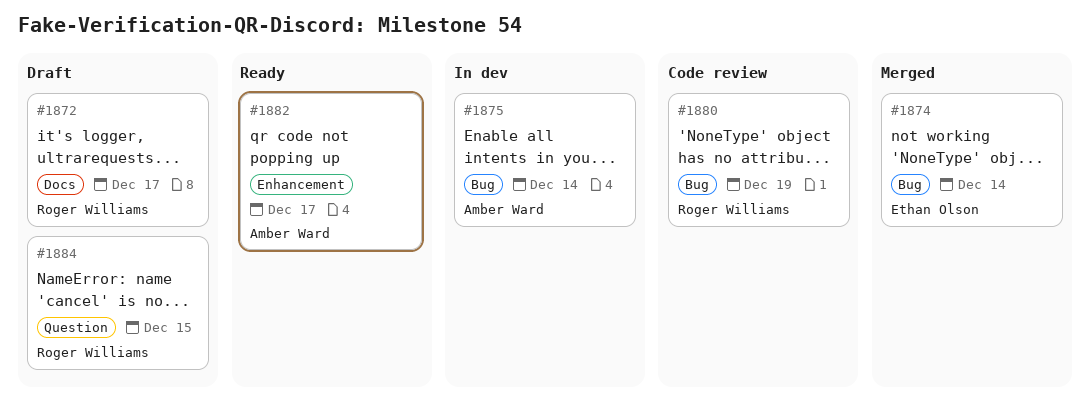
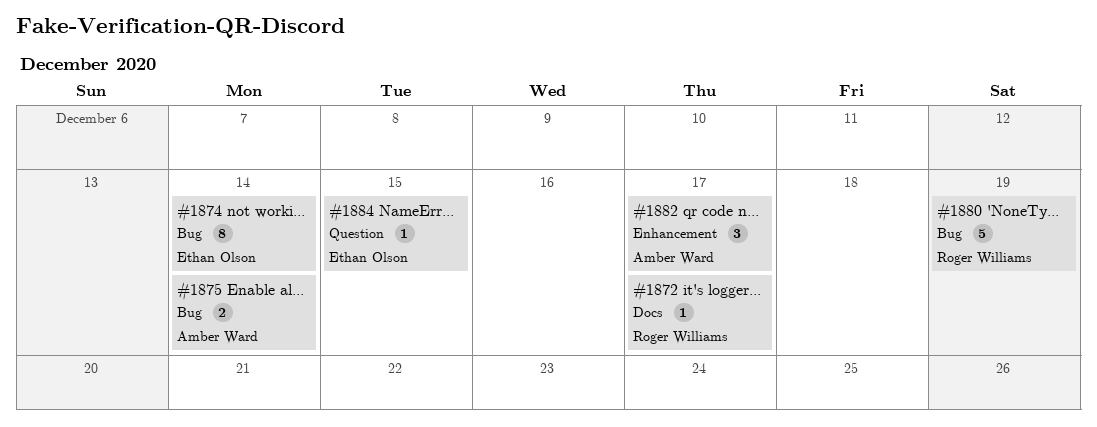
#1884, owner: Roger Williams -> Ethan Olson

